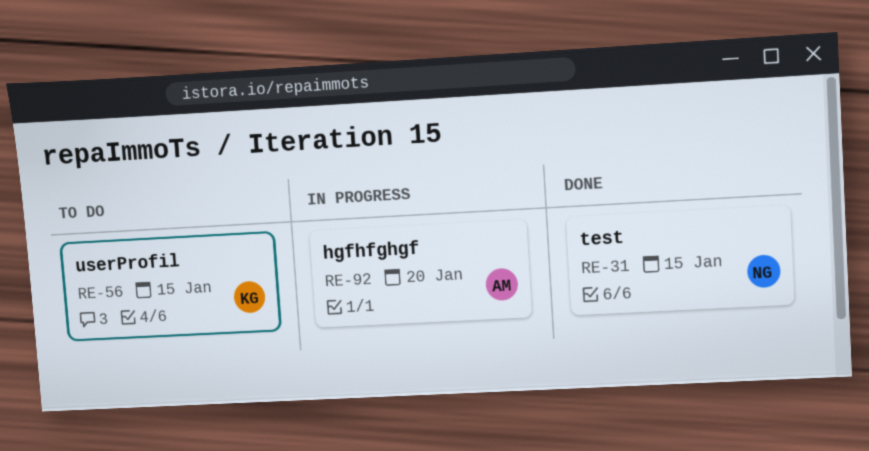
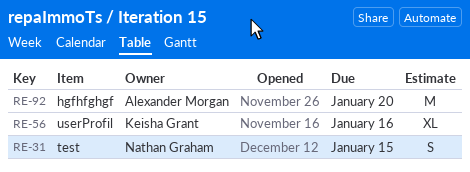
RE-56, due: Jan 15 -> Jan 16

